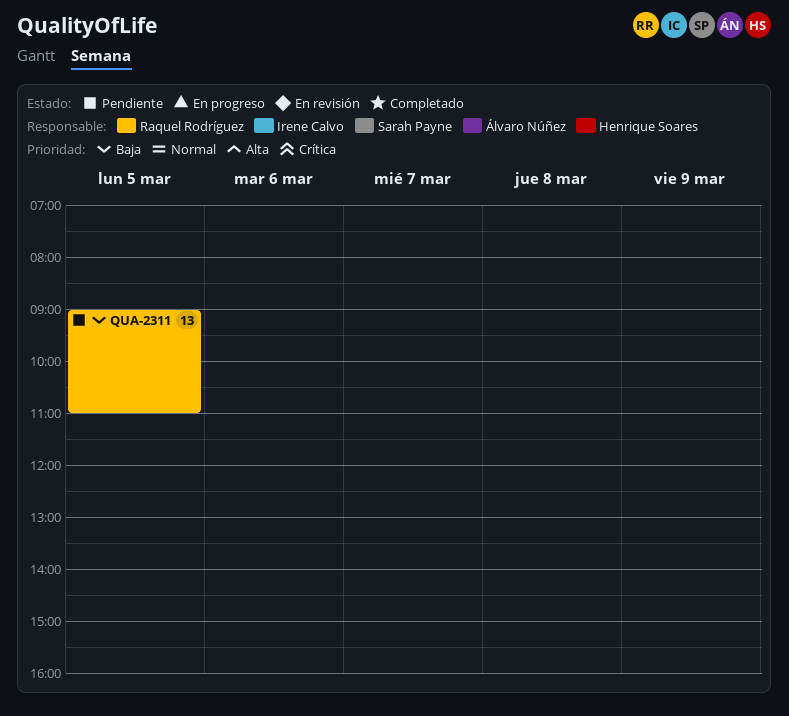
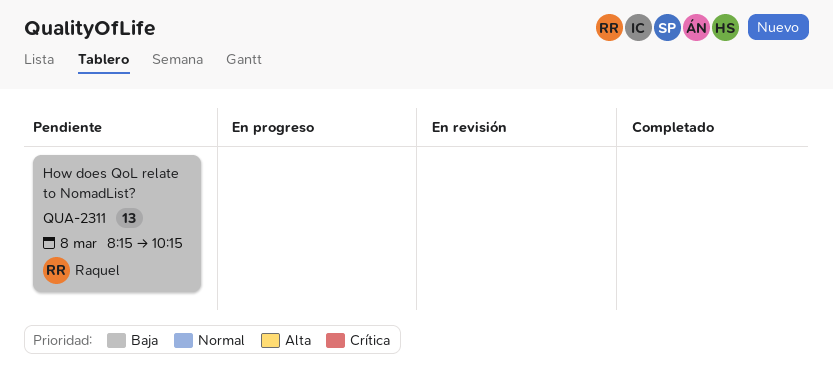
QUA-2311, day: Mar 5 -> Mar 8
QUA-2311, begins: 09:00 -> 08:15
QUA-2311, ends: 11:00 -> 10:15

